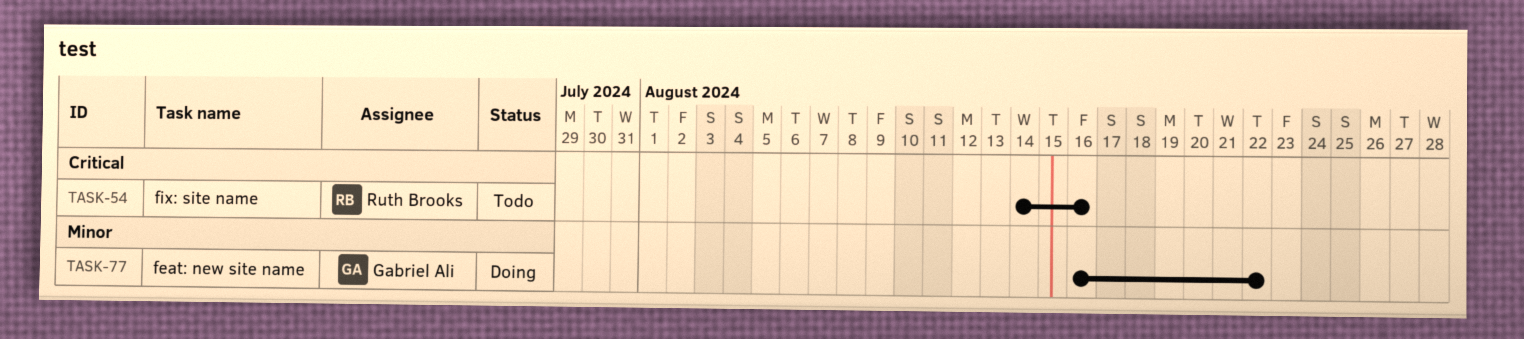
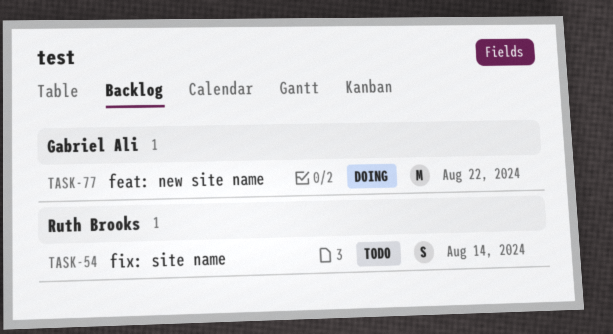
TASK-54, due: Aug 16 -> Aug 14

